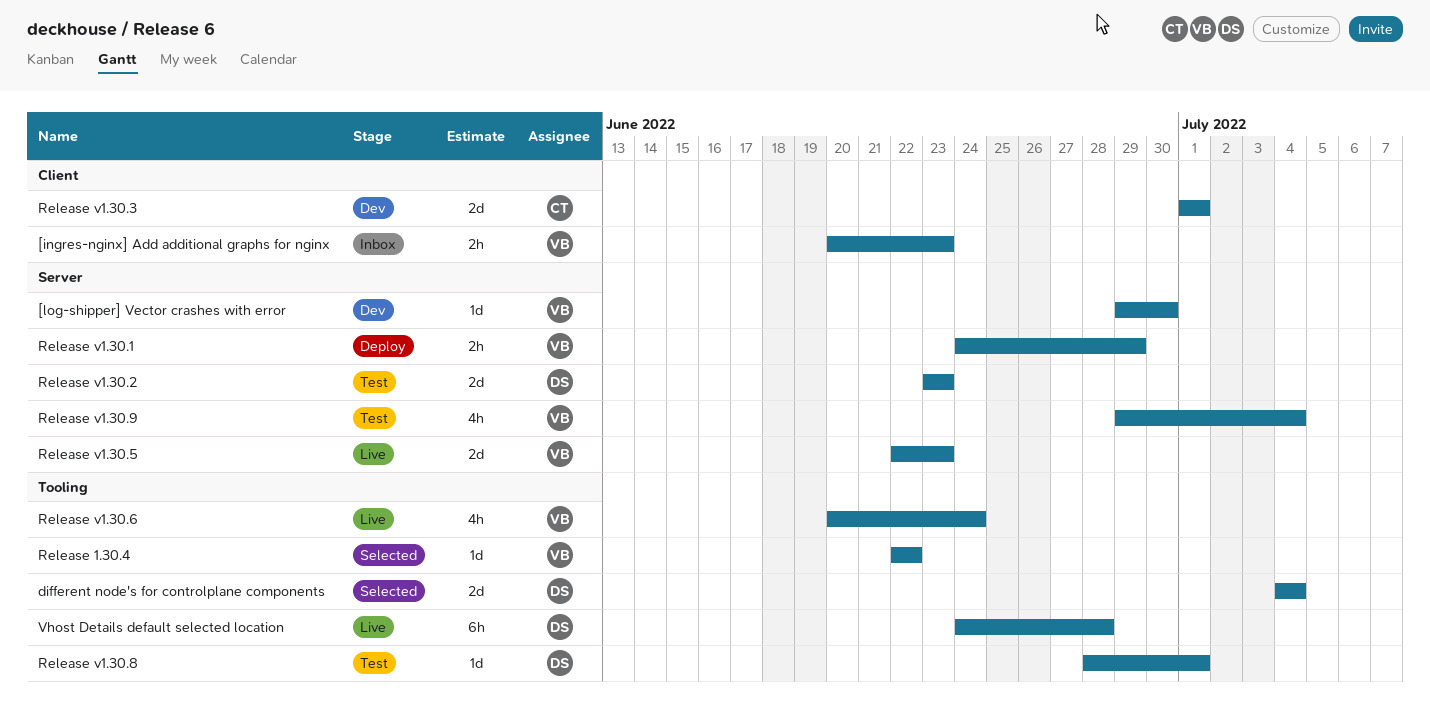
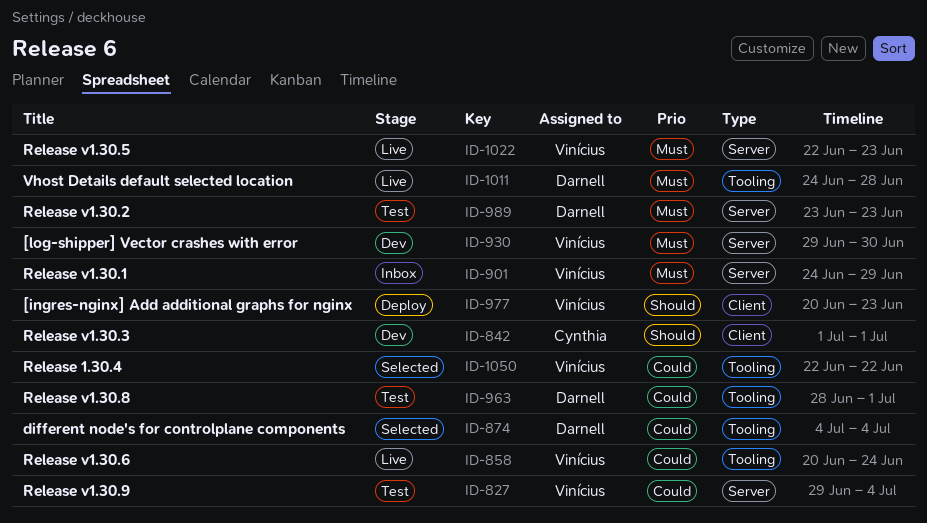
[ingres-nginx] Add additional graphs for nginx, status: Inbox -> Deploy
Release v1.30.1, status: Deploy -> Inbox

